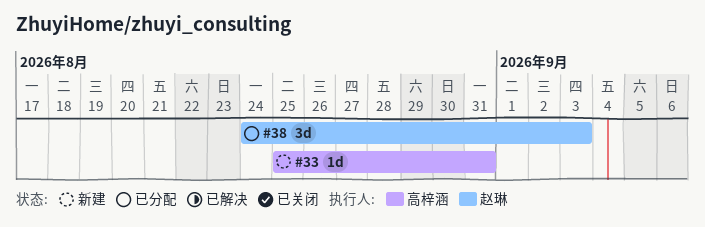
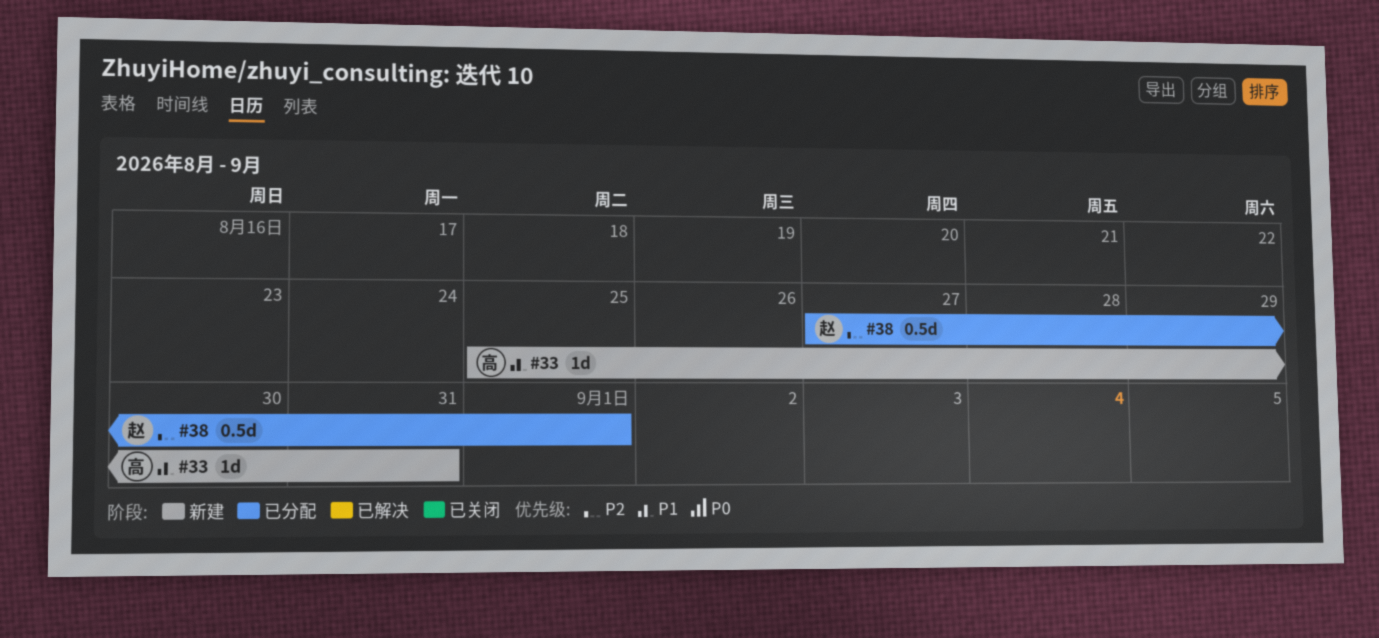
#38, estimate: 3d -> 0.5d
#38, start: Aug 24 -> Aug 27
#38, due: Sep 3 -> Sep 1

